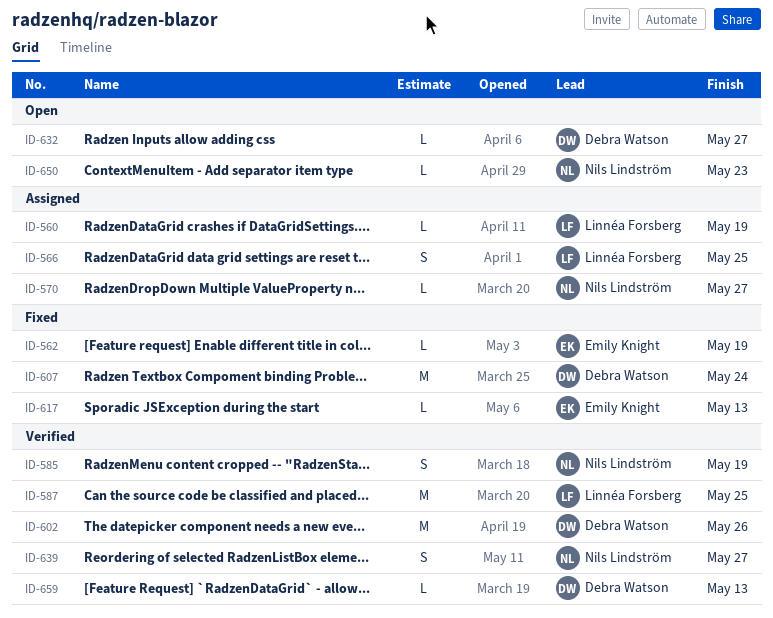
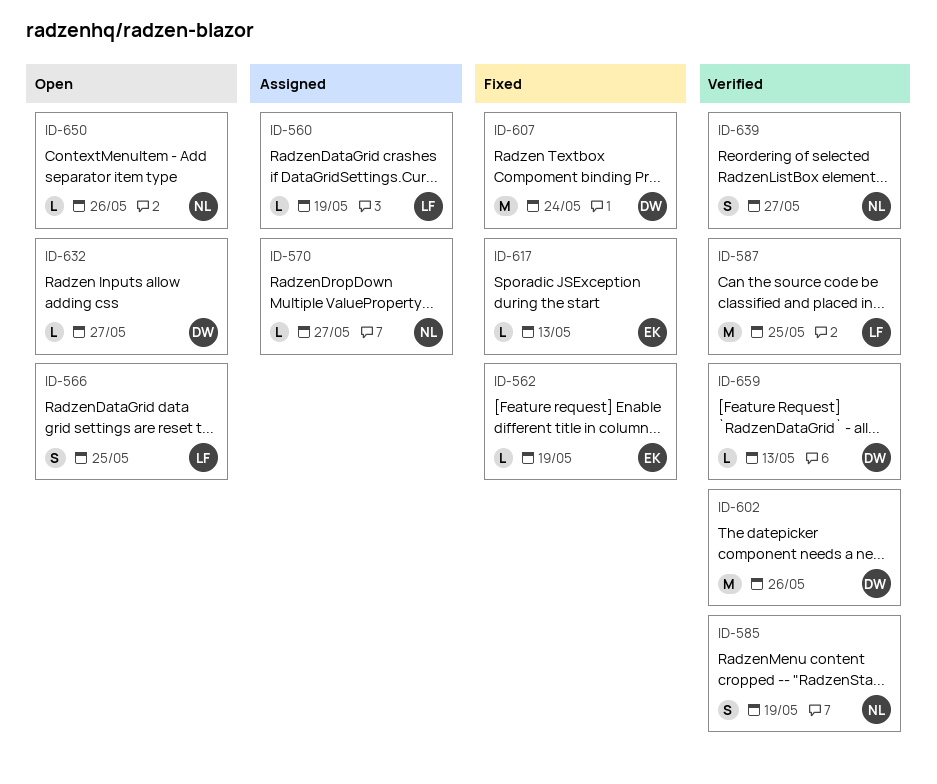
ID-566, status: Assigned -> Open
ID-650, due: May 23 -> May 26

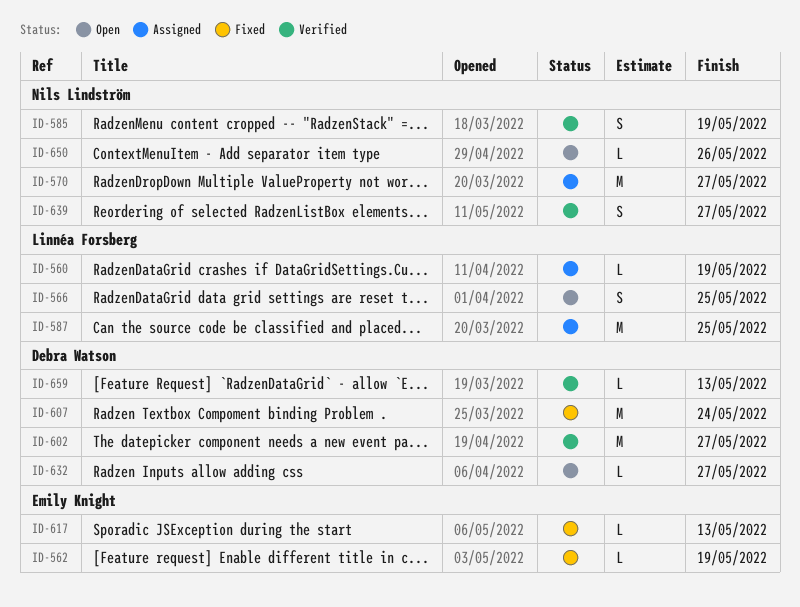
ID-570, estimate: L -> M
ID-587, status: Verified -> Assigned
ID-602, due: May 26 -> May 27

